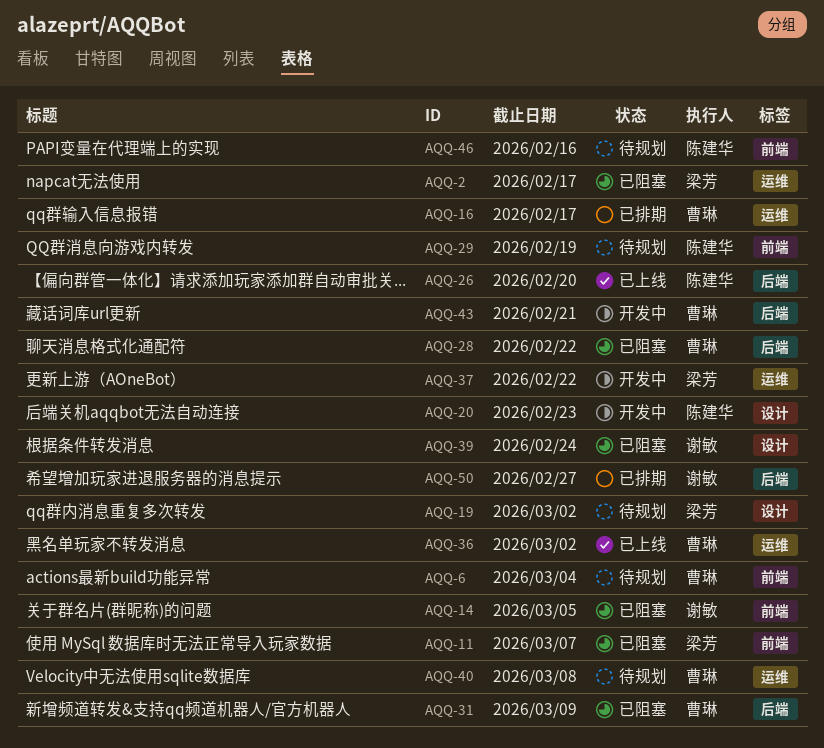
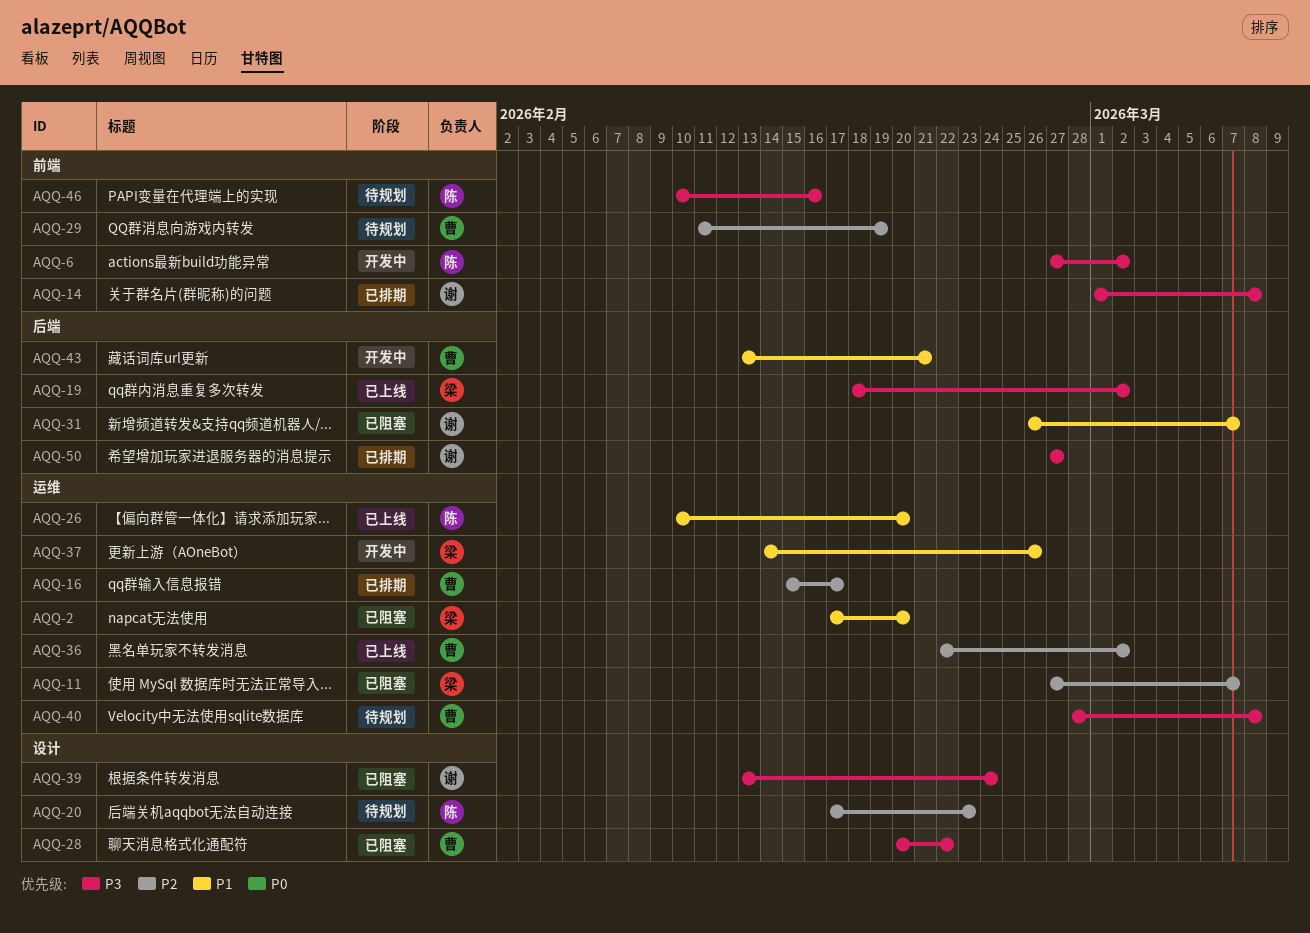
AQQ-2, due: Feb 17 -> Feb 20
AQQ-6, status: 待规划 -> 开发中
AQQ-6, owner: 曹琳 -> 陈建华
AQQ-6, due: Mar 4 -> Mar 2
AQQ-11, label: 前端 -> 运维
AQQ-14, status: 已阻塞 -> 已排期
AQQ-14, due: Mar 5 -> Mar 8
AQQ-19, status: 待规划 -> 已上线
AQQ-19, label: 设计 -> 后端
AQQ-20, status: 开发中 -> 待规划
AQQ-26, label: 后端 -> 运维
AQQ-28, label: 后端 -> 设计
AQQ-29, owner: 陈建华 -> 曹琳
AQQ-31, owner: 曹琳 -> 谢敏
AQQ-31, due: Mar 9 -> Mar 7
AQQ-37, due: Feb 22 -> Feb 26

